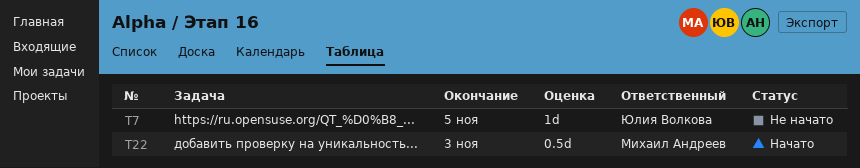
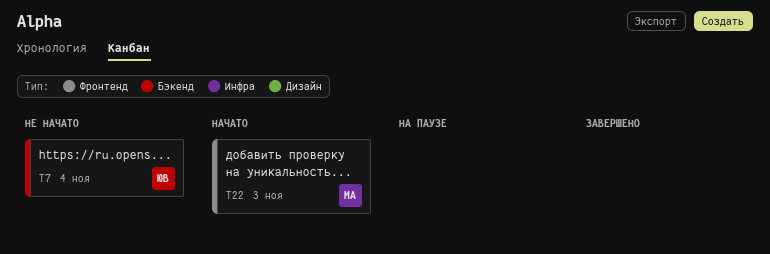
T7, due: Nov 5 -> Nov 4

